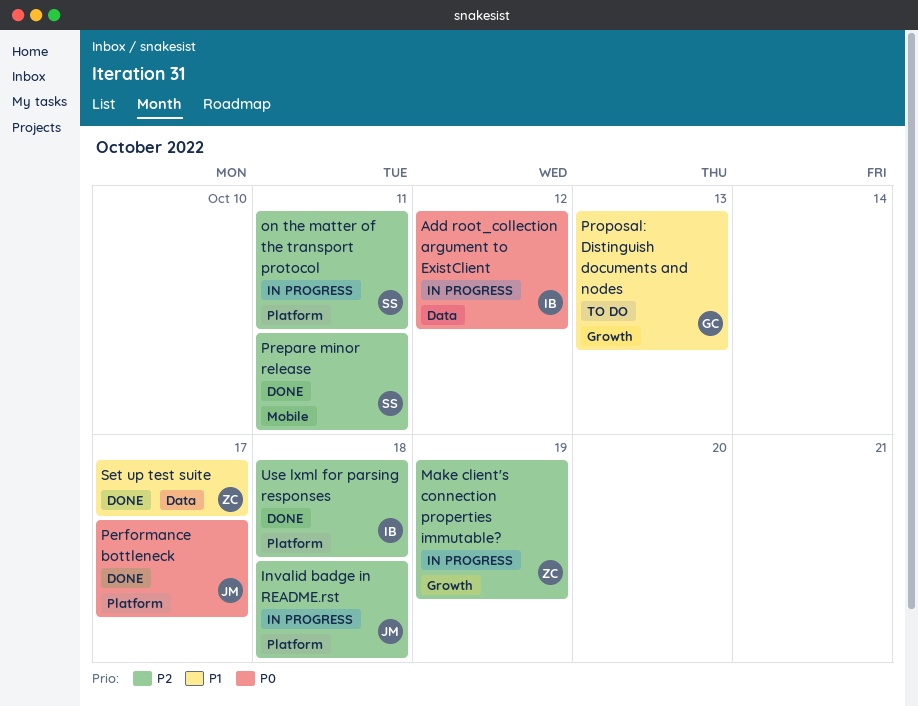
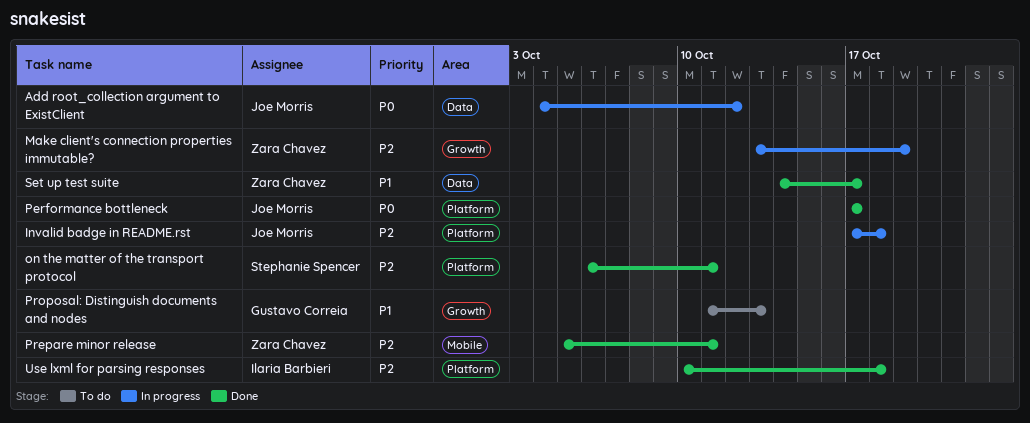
Add root_collection argument to ExistClient, owner: Ilaria Barbieri -> Joe Morris
on the matter of the transport protocol, status: In progress -> Done
Prepare minor release, owner: Stephanie Spencer -> Zara Chavez

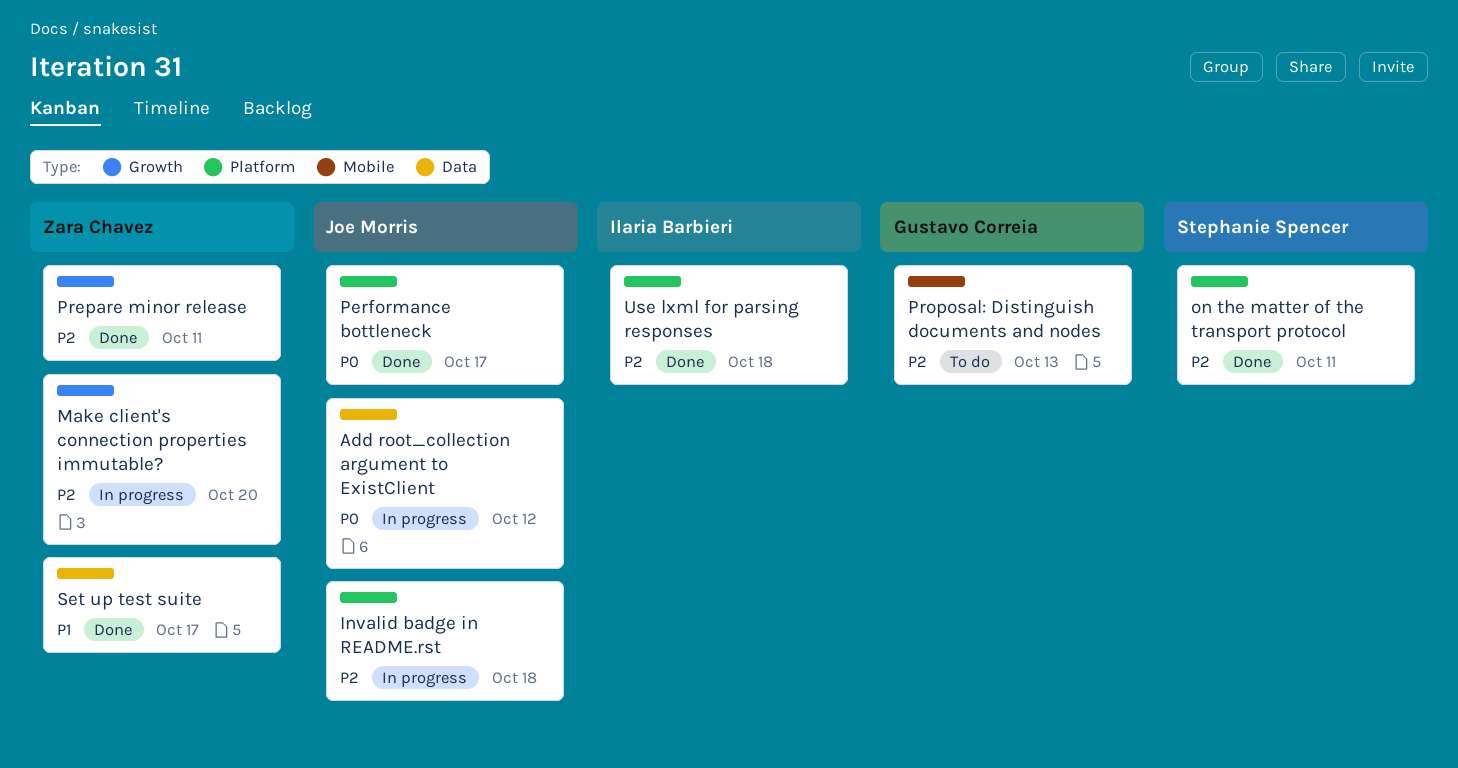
Make client's connection properties immutable?, due: Oct 19 -> Oct 20
Prepare minor release, label: Mobile -> Growth
Proposal: Distinguish documents and nodes, priority: P1 -> P2
Proposal: Distinguish documents and nodes, label: Growth -> Mobile

